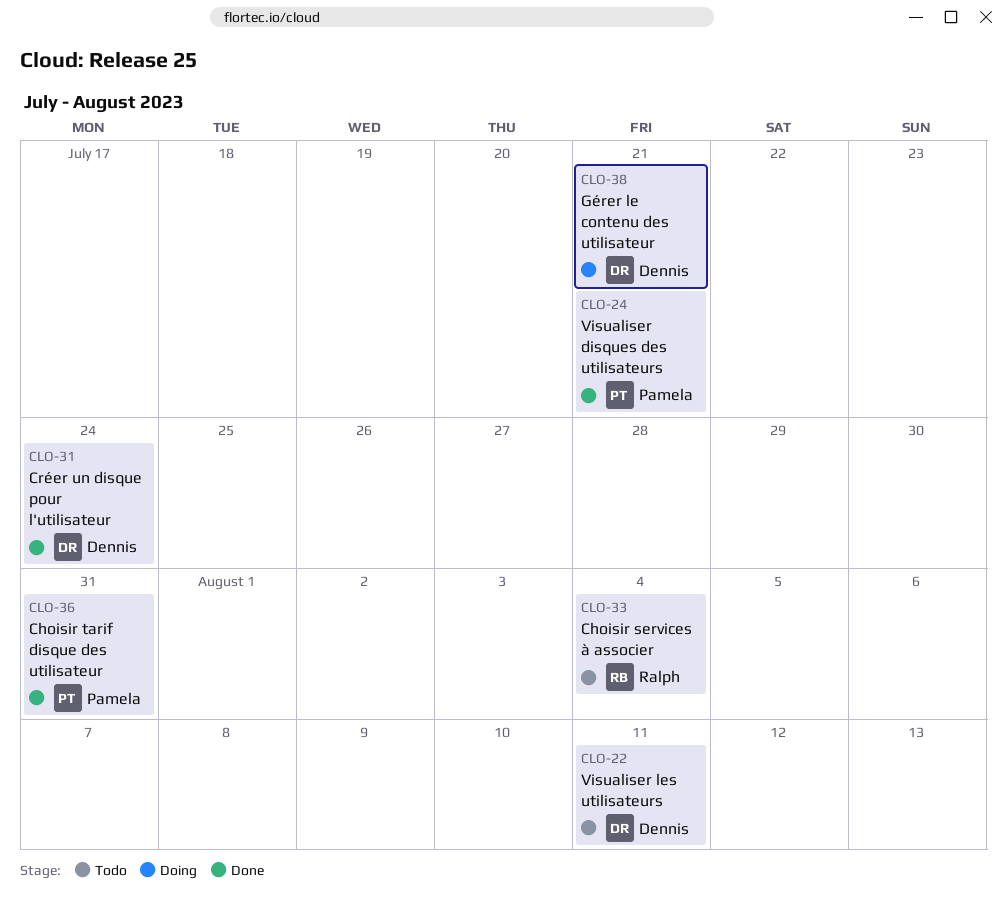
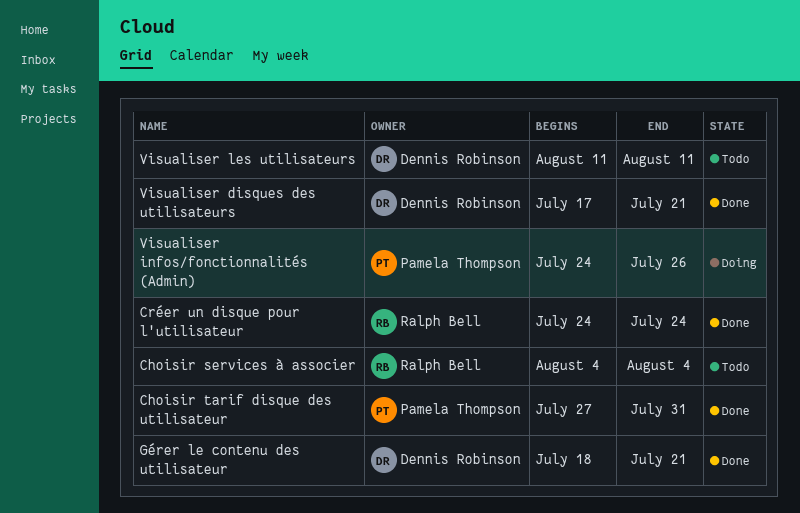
Créer un disque pour l'utilisateur, owner: Dennis Robinson -> Ralph Bell
Gérer le contenu des utilisateur, status: Doing -> Done
Visualiser disques des utilisateurs, owner: Pamela Thompson -> Dennis Robinson
Visualiser infos/fonctionnalités (Admin): none -> present

